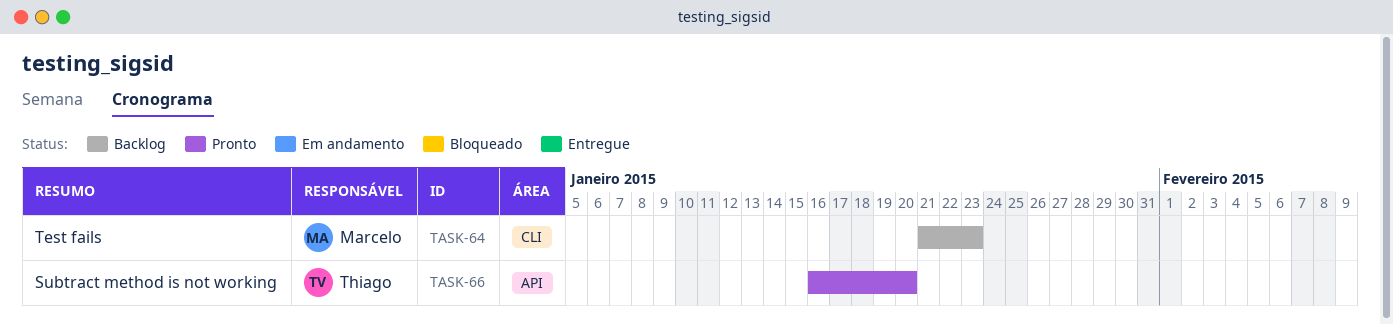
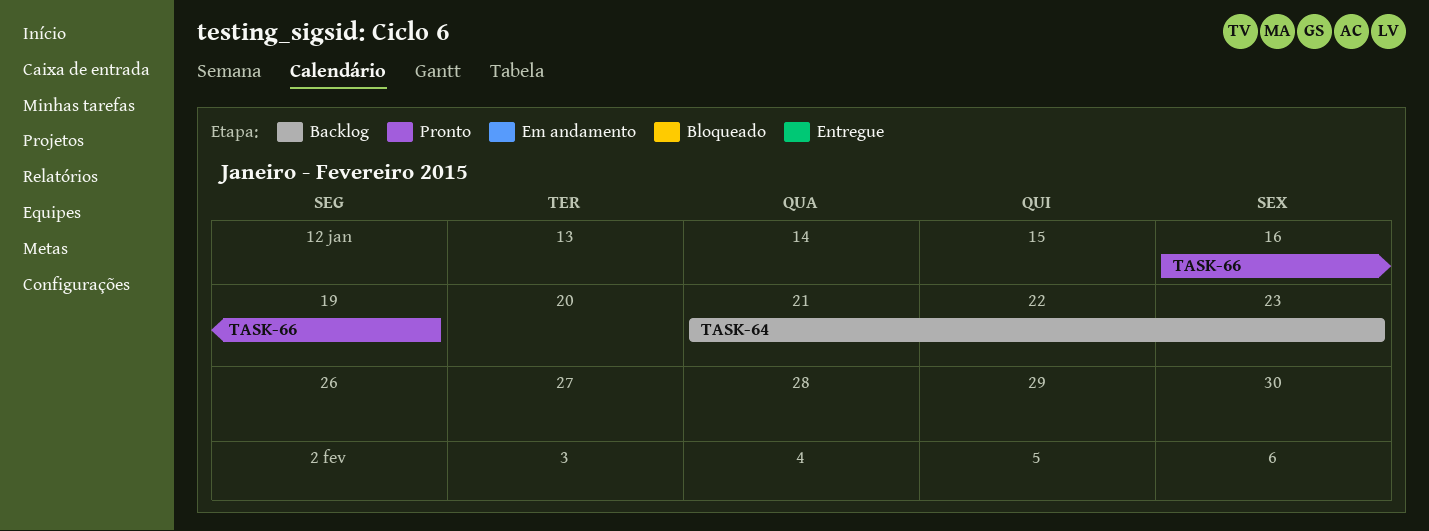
TASK-66, due: Jan 20 -> Jan 19

